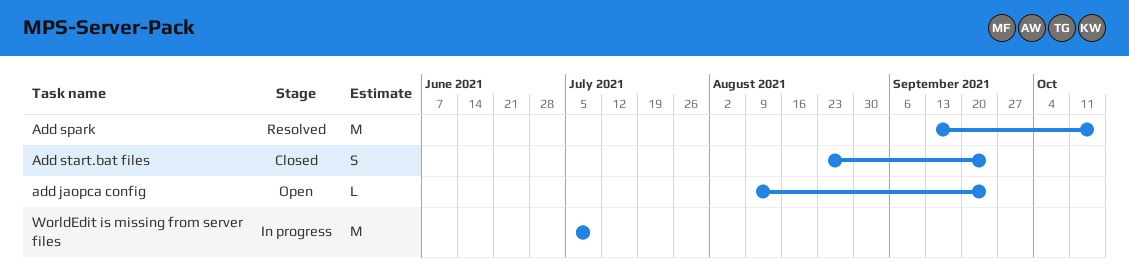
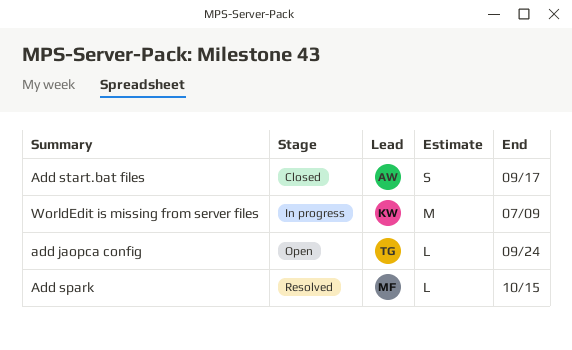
Add spark, estimate: M -> L
Add start.bat files, due: Sep 24 -> Sep 17

